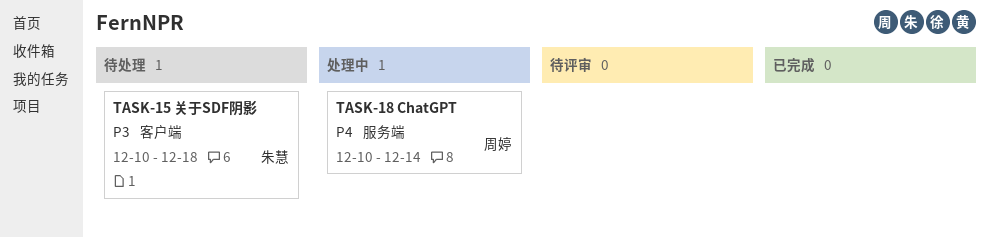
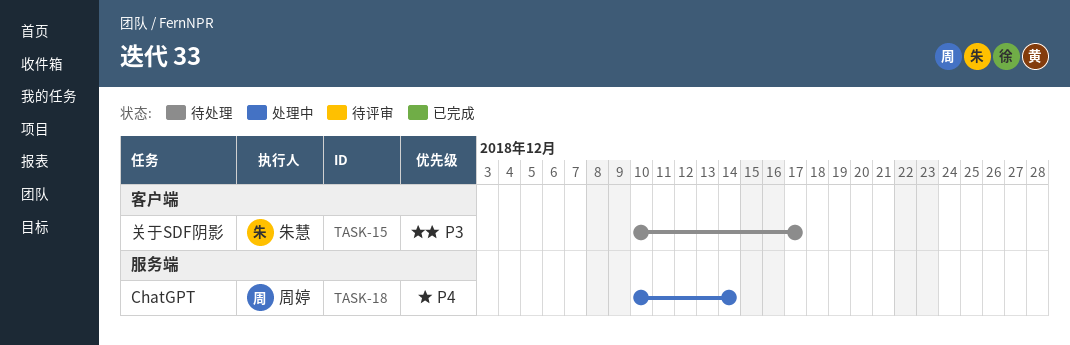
TASK-15, due: Dec 18 -> Dec 17

